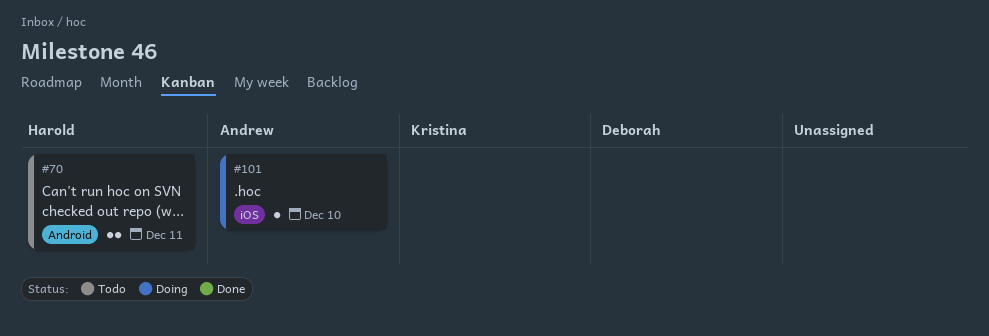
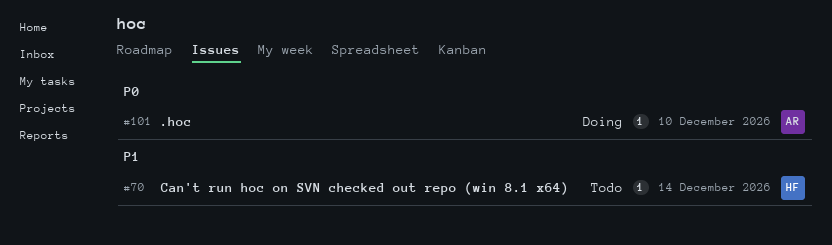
#70, estimate: 2 -> 1
#70, due: Dec 11 -> Dec 14

